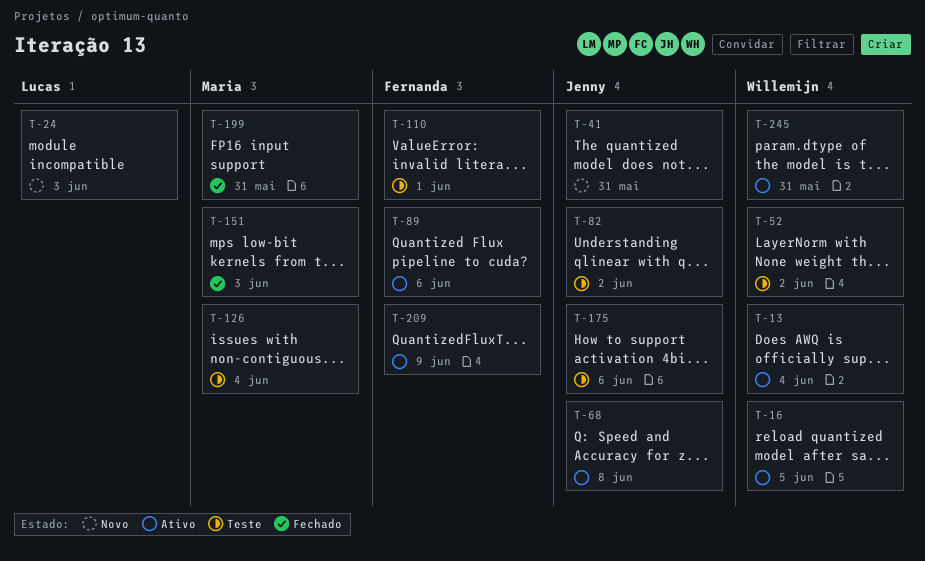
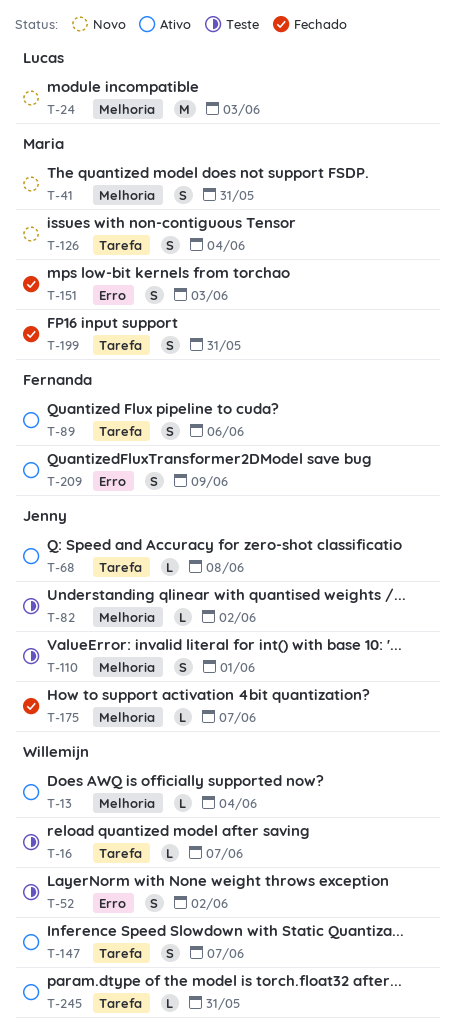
T-16, status: Ativo -> Teste
T-16, due: Jun 5 -> Jun 7
T-41, owner: Jenny -> Maria
T-110, owner: Fernanda -> Jenny
T-126, status: Teste -> Novo
T-147: none -> present
T-175, status: Teste -> Fechado
T-175, due: Jun 6 -> Jun 7

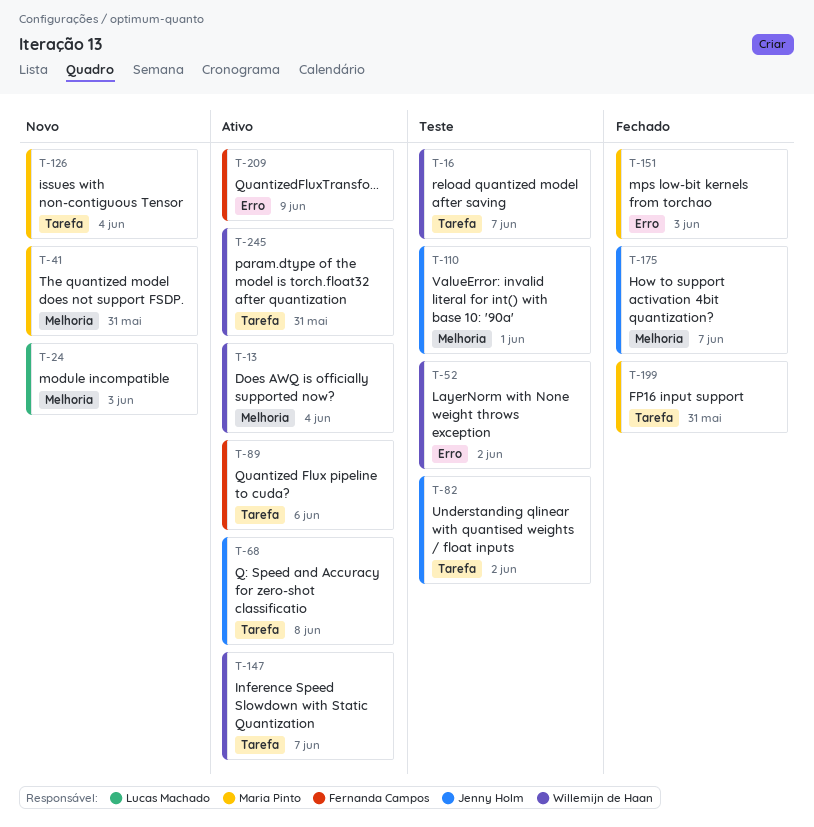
T-82, label: Melhoria -> Tarefa

